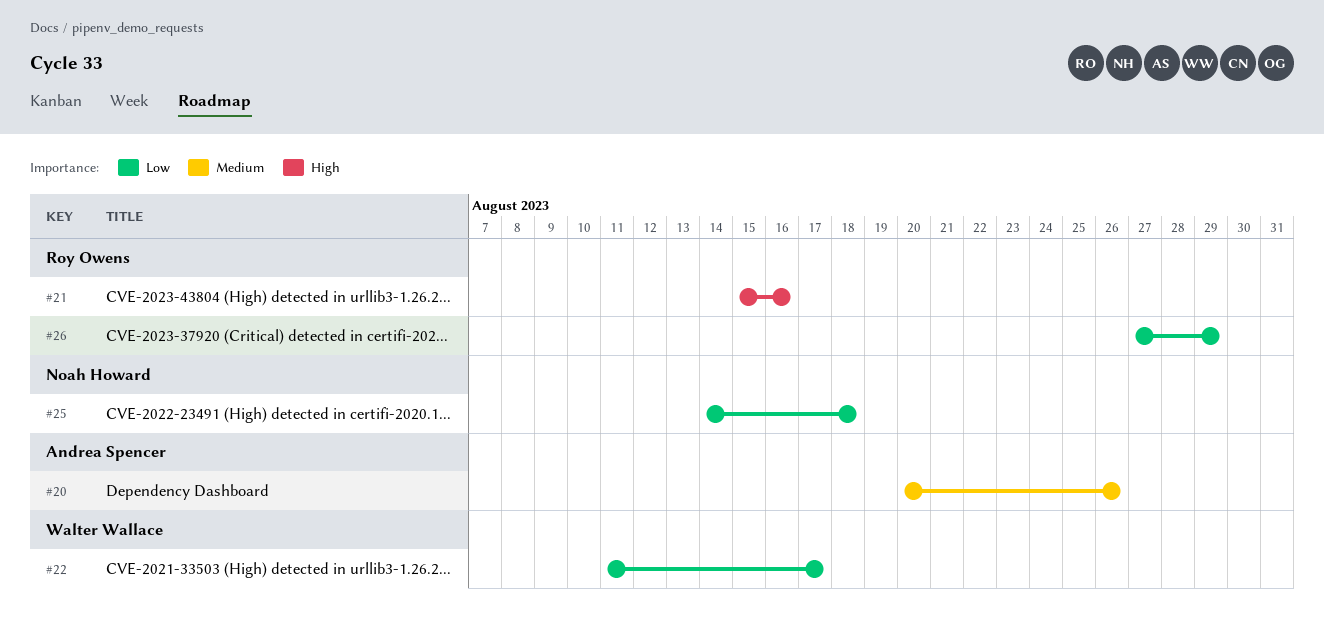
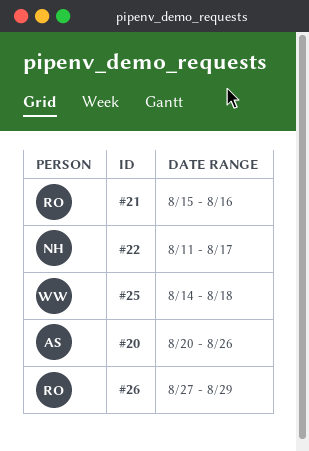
#22, owner: Walter Wallace -> Noah Howard
#25, owner: Noah Howard -> Walter Wallace

